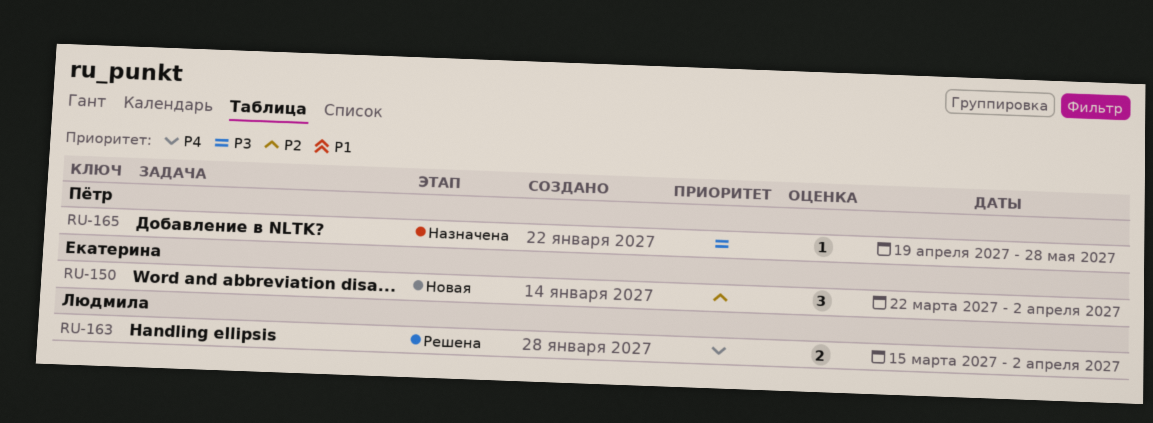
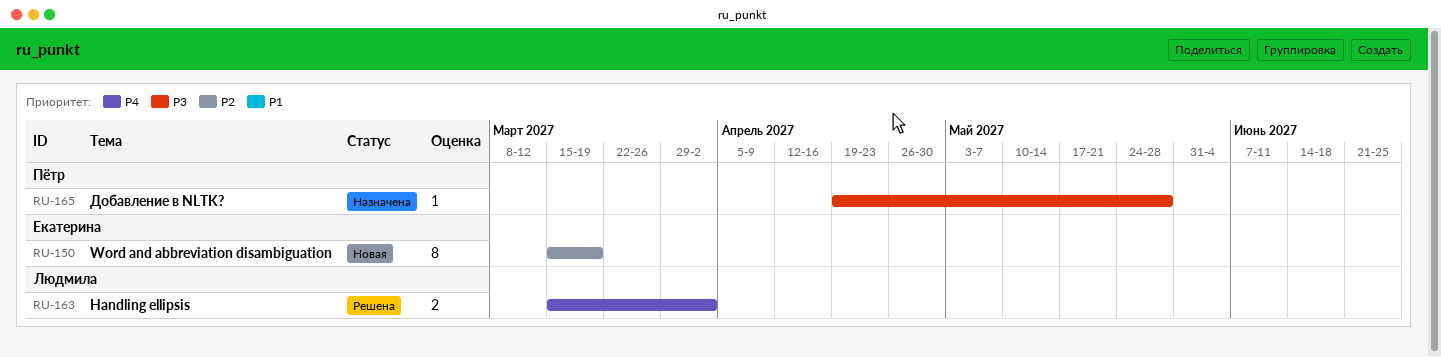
RU-150, estimate: 3 -> 8
RU-150, start: Mar 22 -> Mar 15
RU-150, due: Apr 2 -> Mar 19

